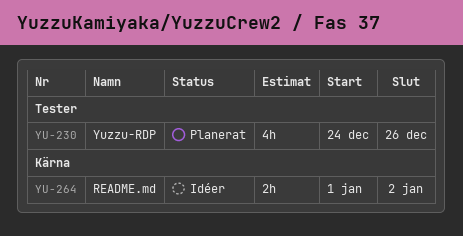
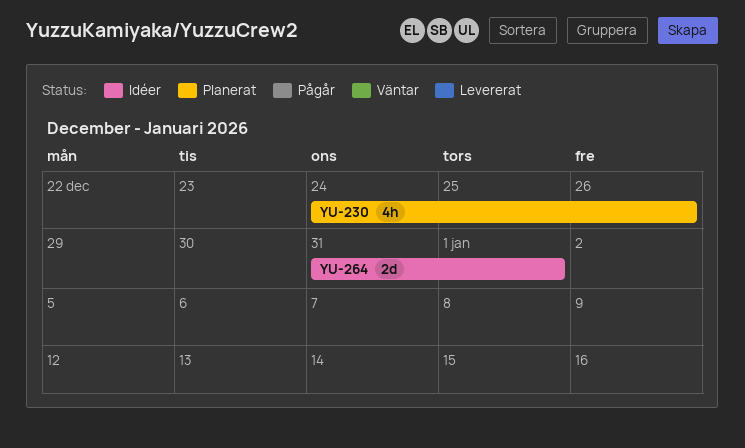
YU-264, estimate: 2h -> 2d
YU-264, start: Jan 1 -> Dec 31
YU-264, due: Jan 2 -> Jan 1

